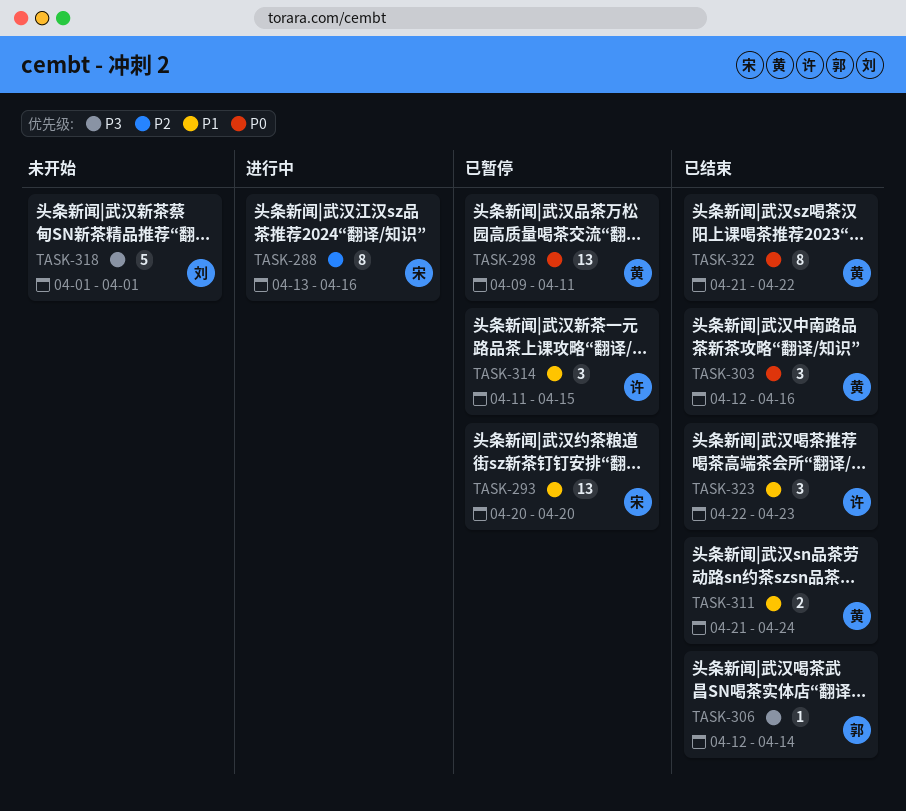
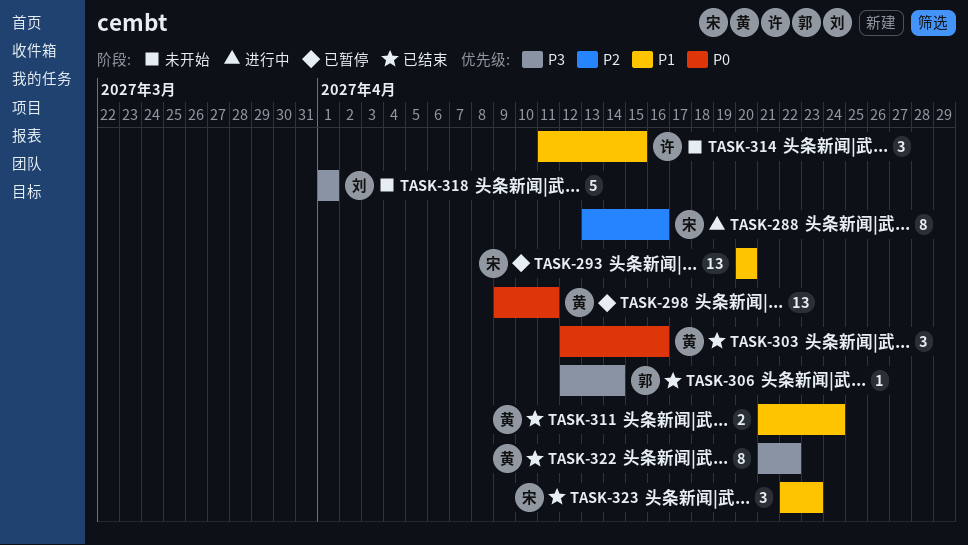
TASK-314, status: 已暂停 -> 未开始
TASK-322, priority: P0 -> P3
TASK-323, owner: 许 -> 宋

